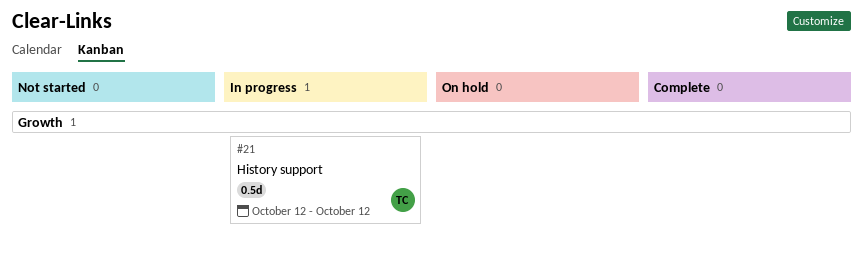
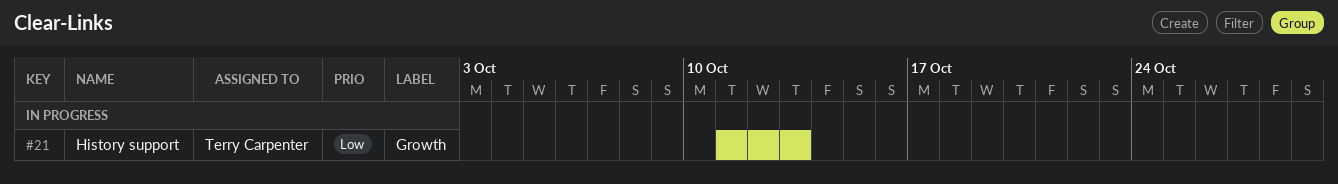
#21, start: Oct 12 -> Oct 11
#21, due: Oct 12 -> Oct 13

